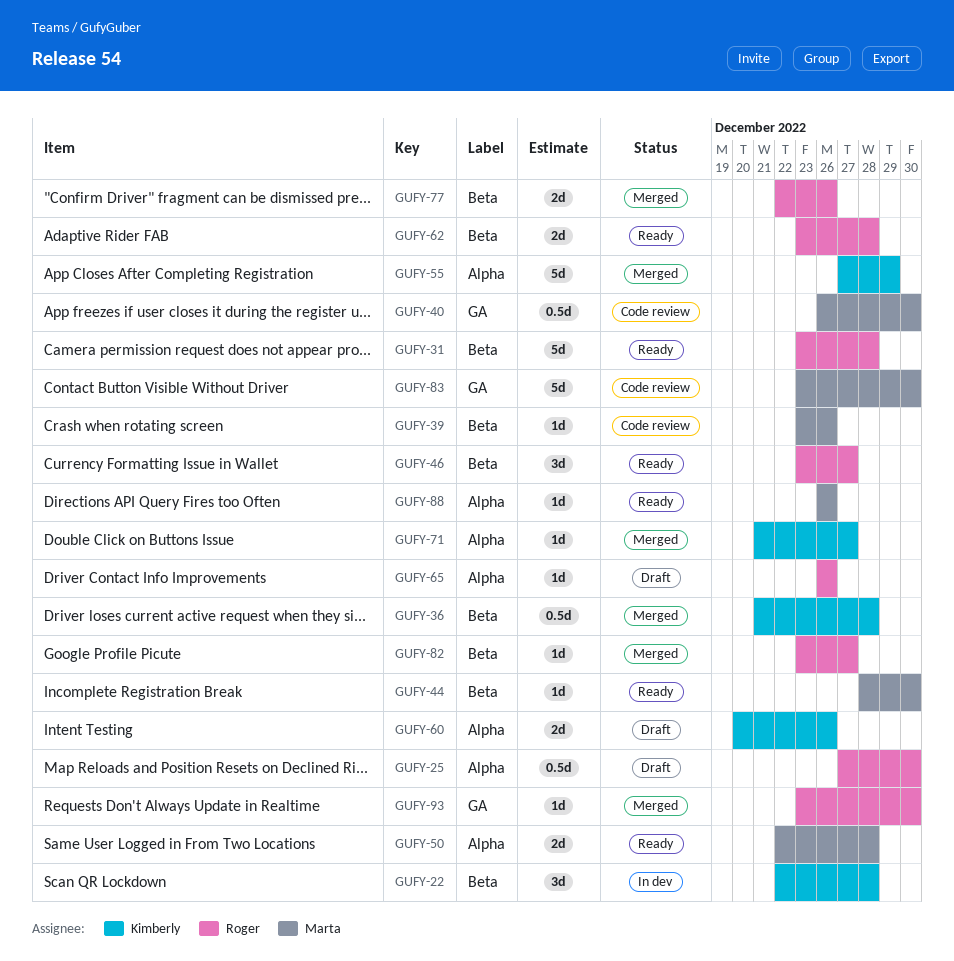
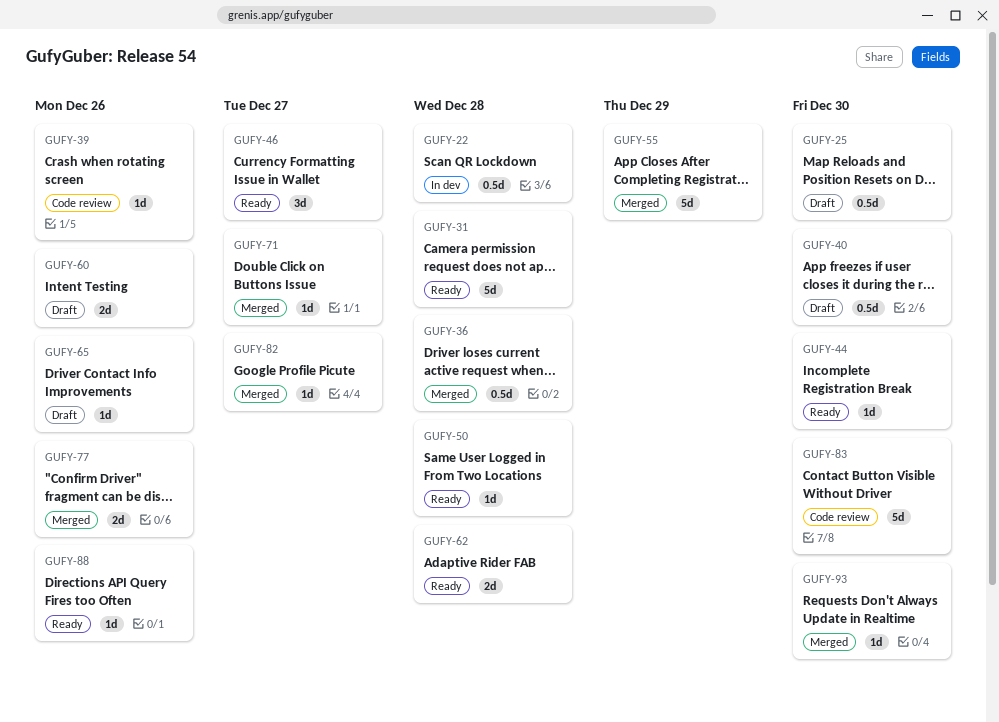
GUFY-22, estimate: 3d -> 0.5d
GUFY-40, status: Code review -> Draft
GUFY-50, estimate: 2d -> 1d

